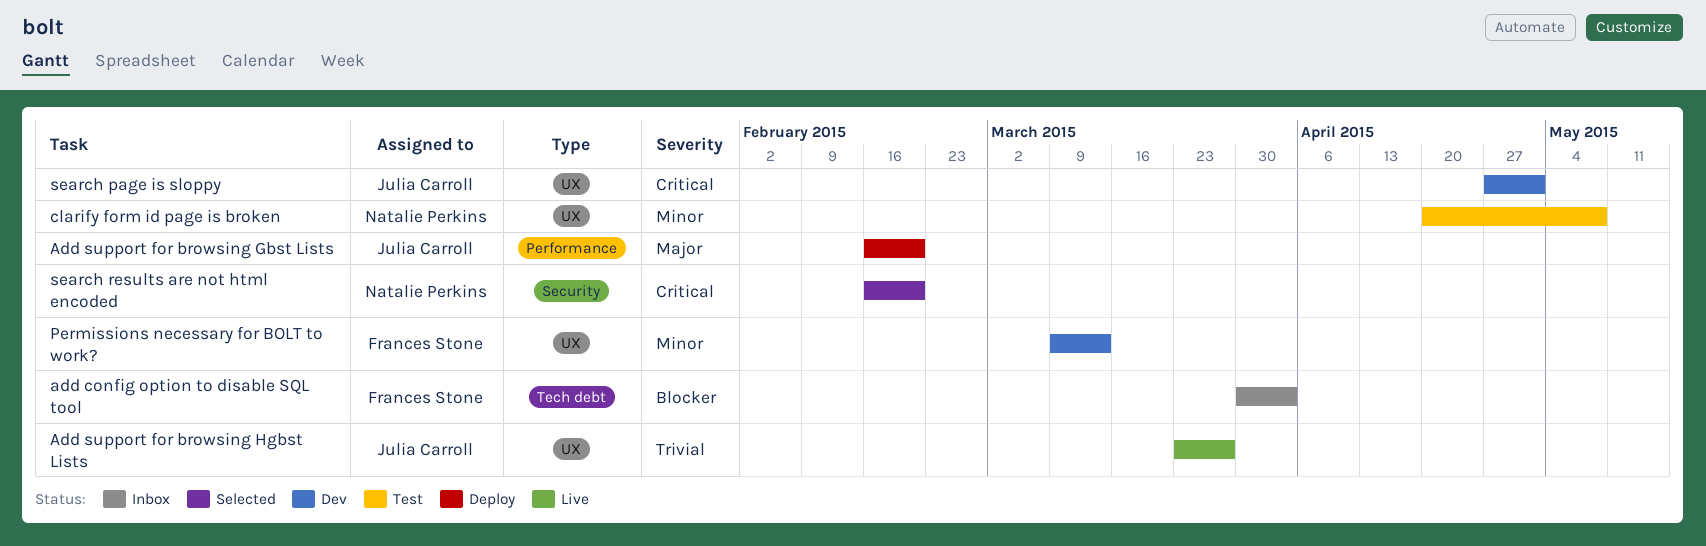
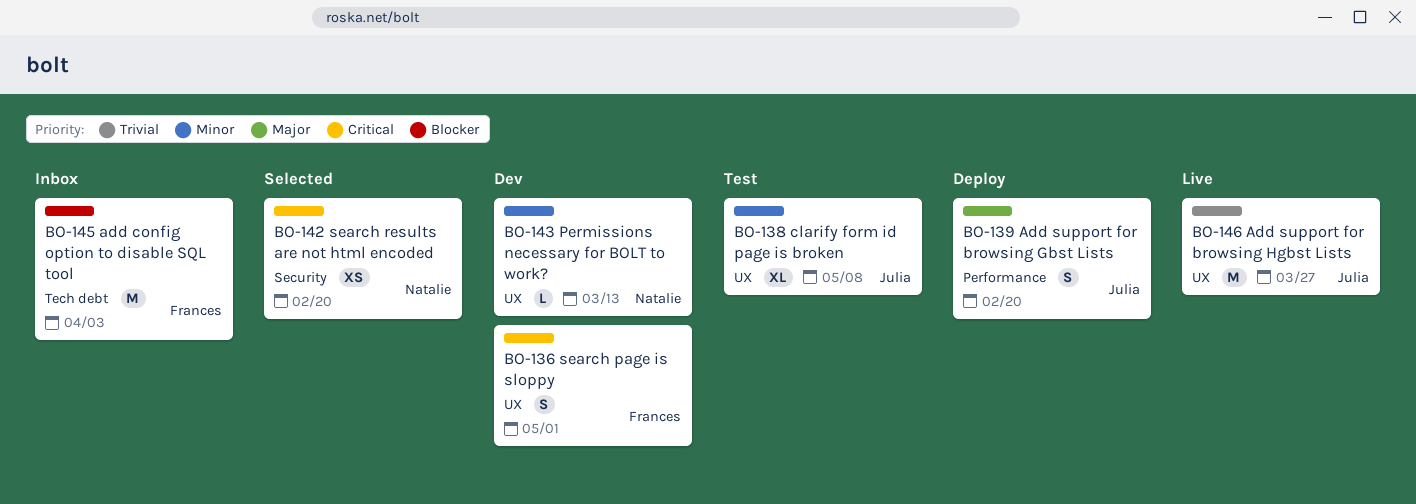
clarify form id page is broken, owner: Natalie Perkins -> Julia Carroll
Permissions necessary for BOLT to work?, owner: Frances Stone -> Natalie Perkins
search page is sloppy, owner: Julia Carroll -> Frances Stone

